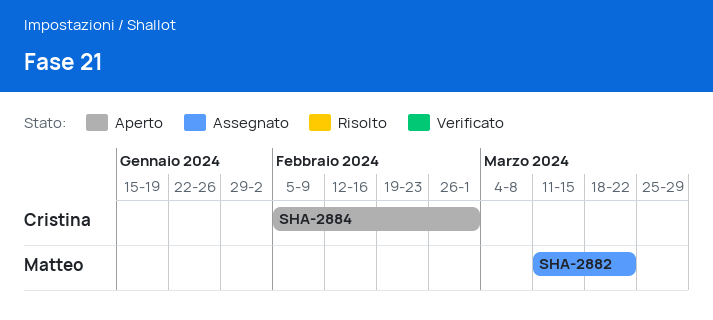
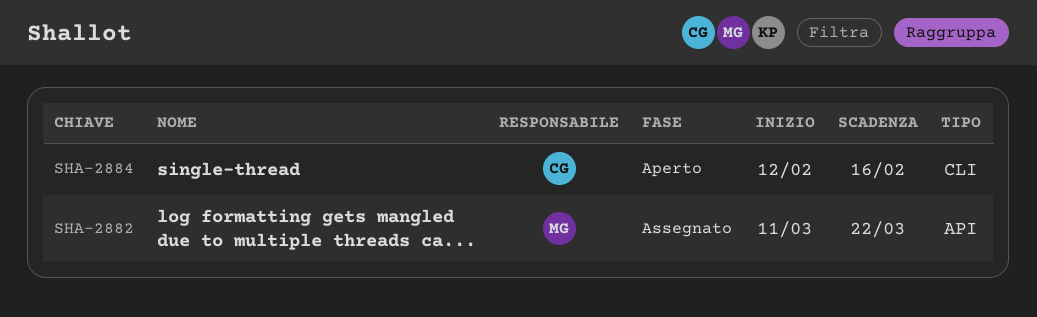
SHA-2884, start: Feb 5 -> Feb 12
SHA-2884, due: Mar 1 -> Feb 16

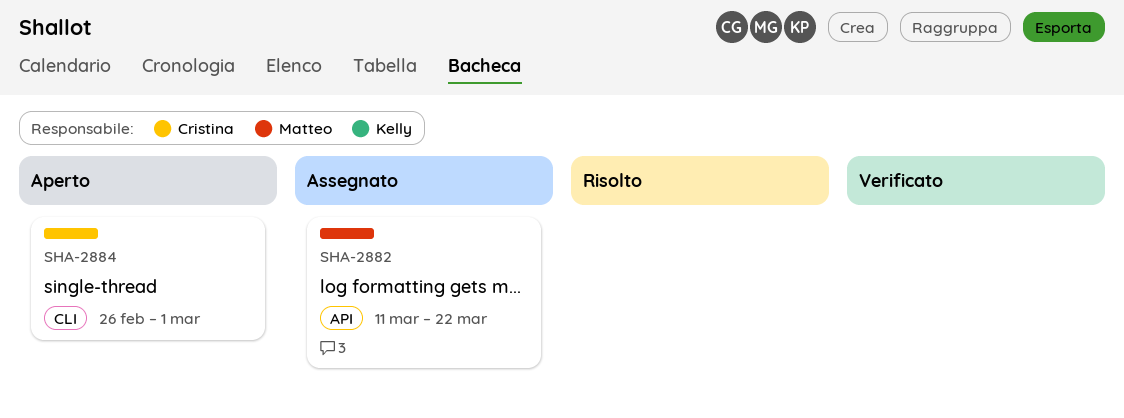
SHA-2884, start: Feb 12 -> Feb 26
SHA-2884, due: Feb 16 -> Mar 1

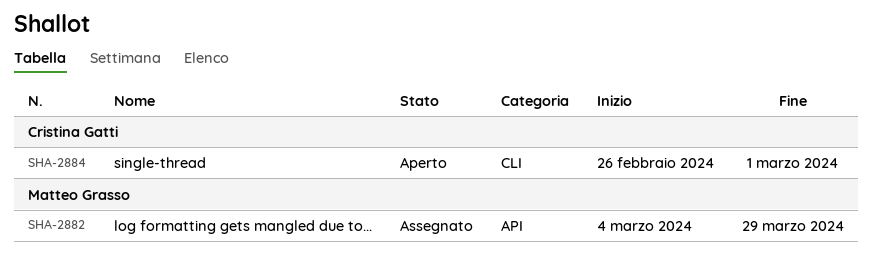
SHA-2882, start: Mar 11 -> Mar 4
SHA-2882, due: Mar 22 -> Mar 29

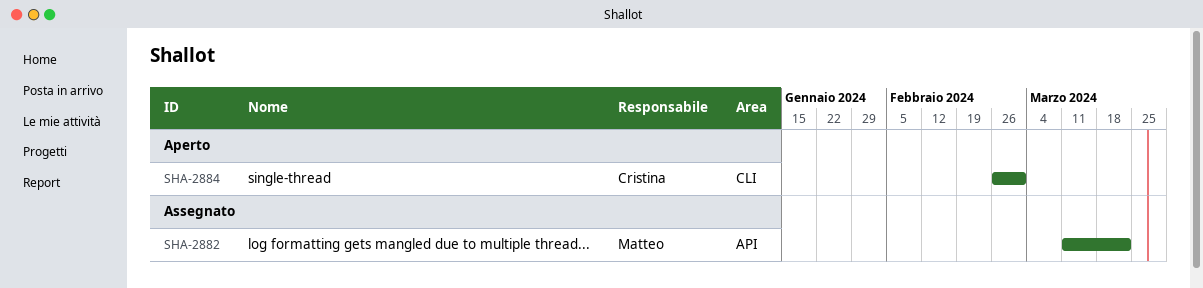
SHA-2882, start: Mar 4 -> Mar 11
SHA-2882, due: Mar 29 -> Mar 22

